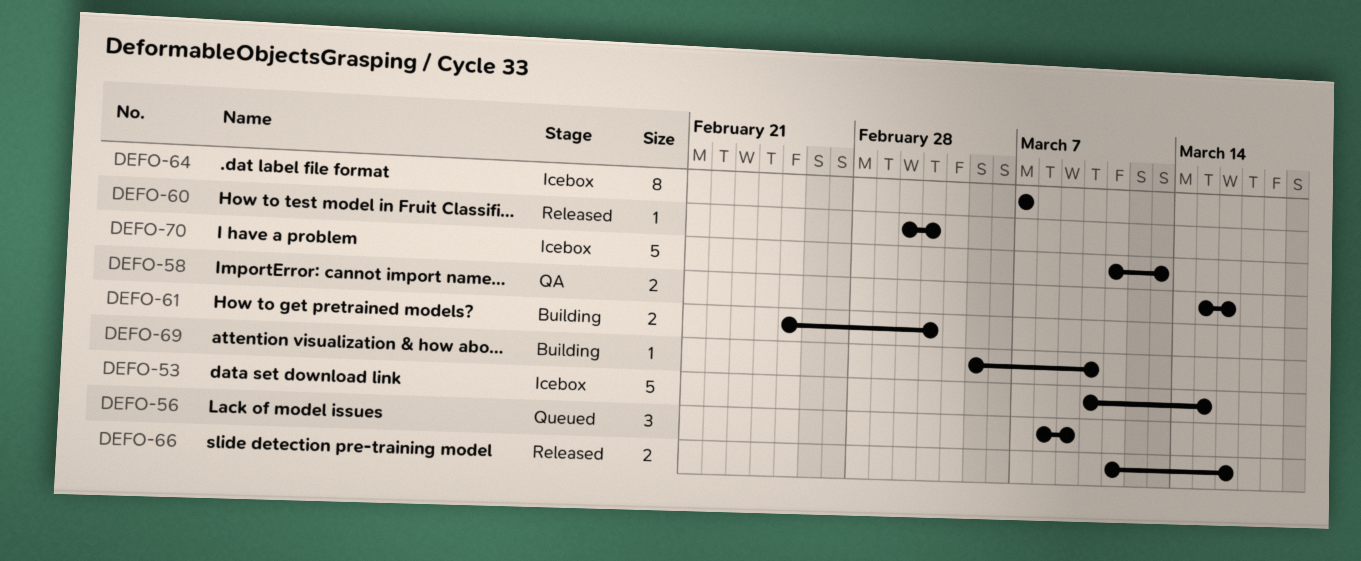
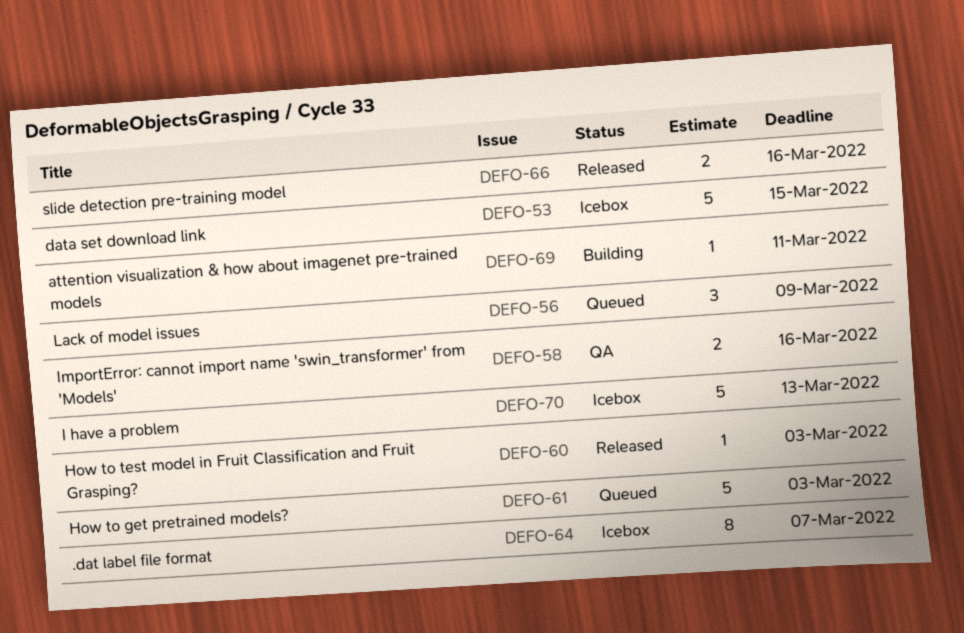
DEFO-61, status: Building -> Queued
DEFO-61, estimate: 2 -> 5
DEFO-69, due: Mar 10 -> Mar 11

